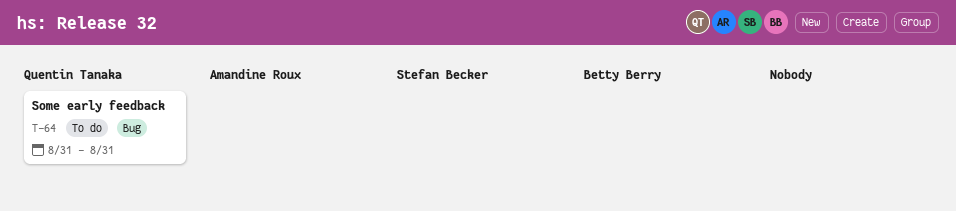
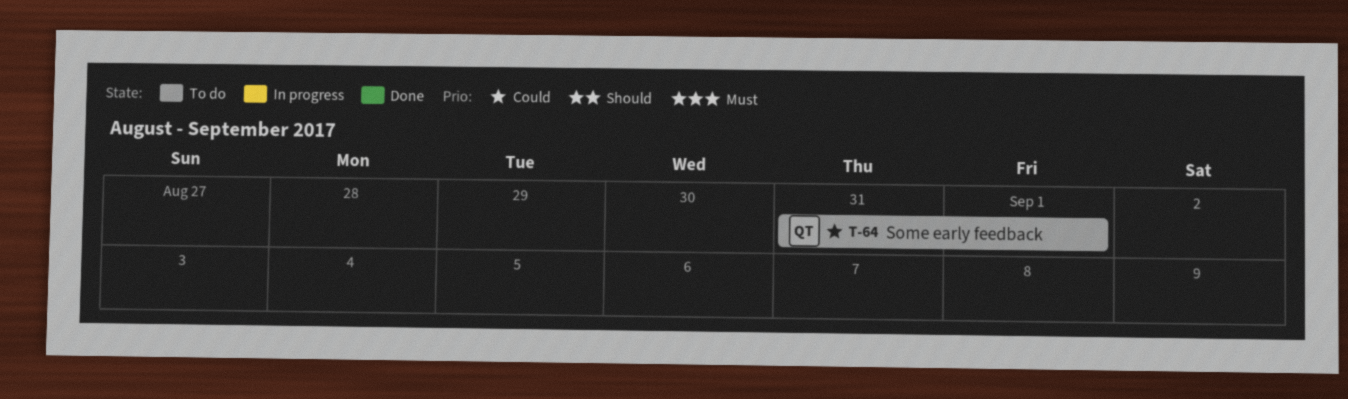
T-64, due: Aug 31 -> Sep 1

